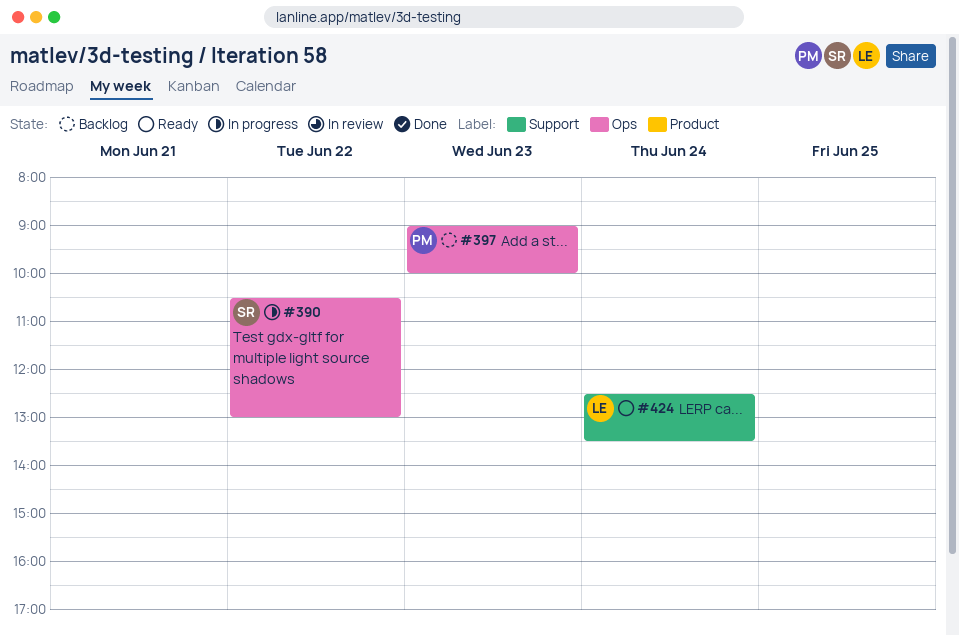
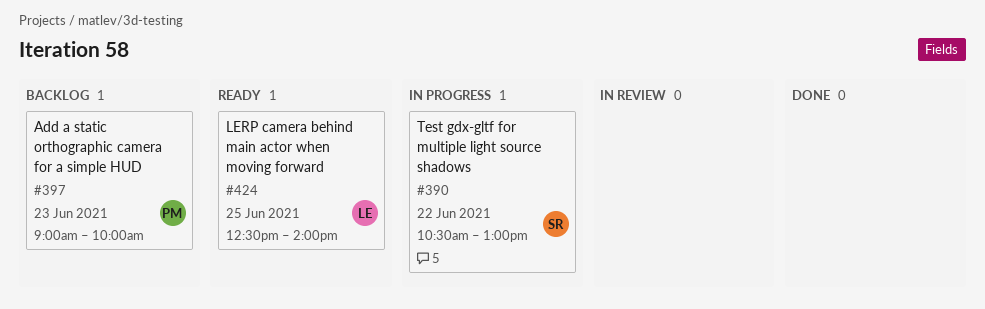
#424, day: Jun 24 -> Jun 25
#424, ends: 13:30 -> 14:00

